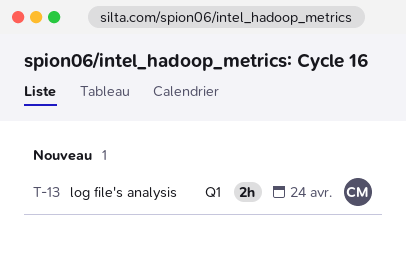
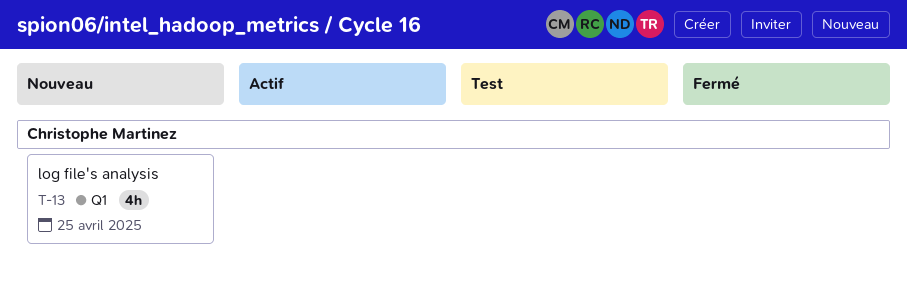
T-13, estimate: 2h -> 4h
T-13, due: Apr 24 -> Apr 25

